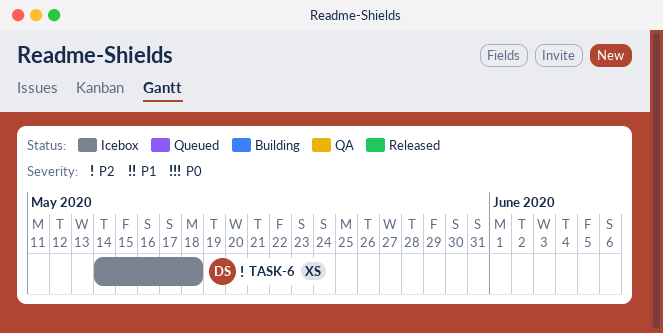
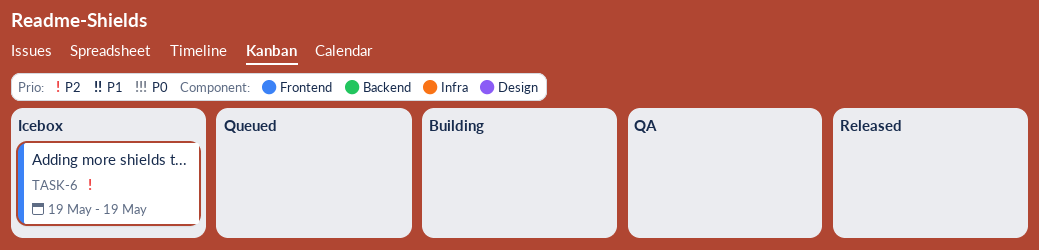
TASK-6, start: May 14 -> May 19
TASK-6, due: May 18 -> May 19

